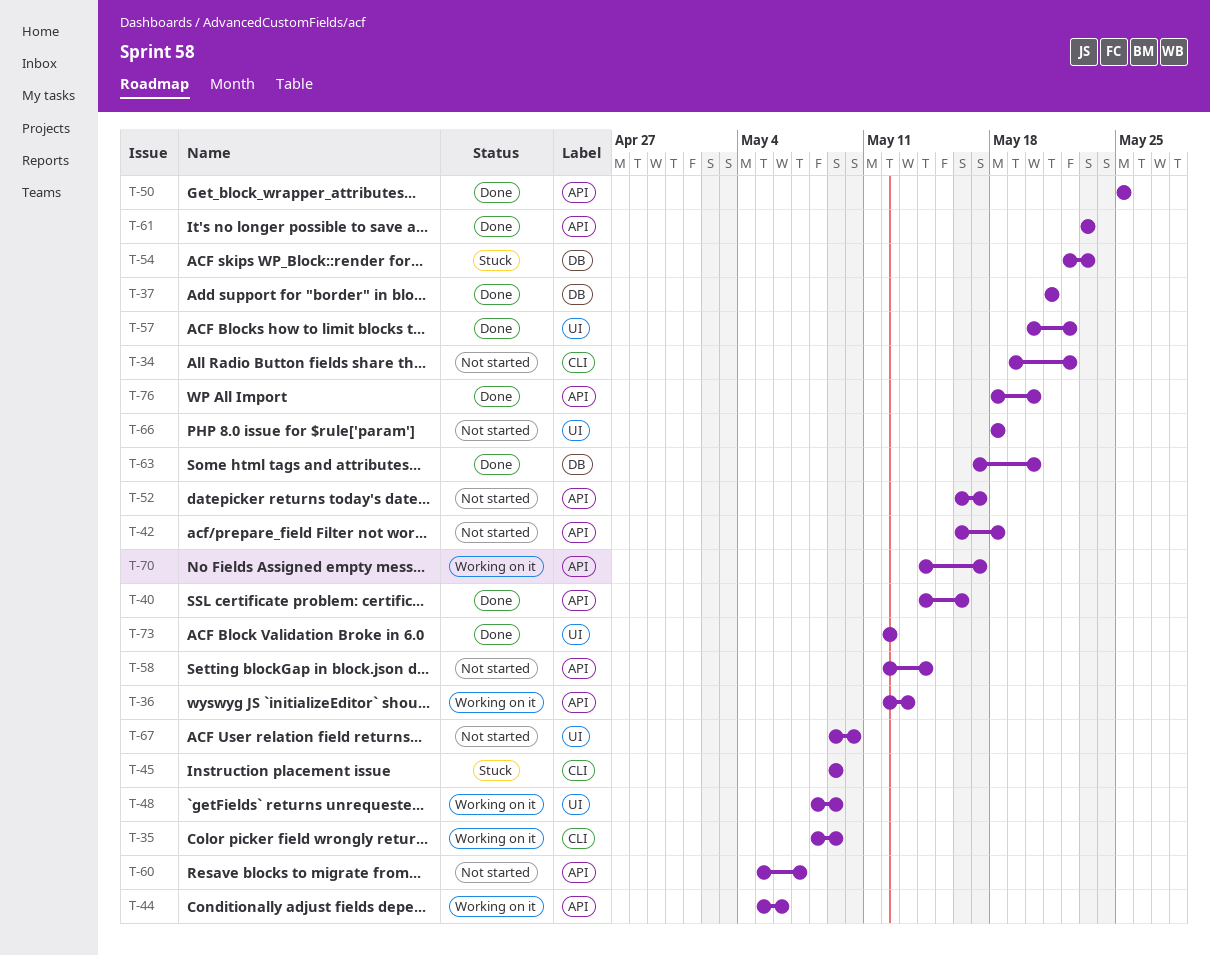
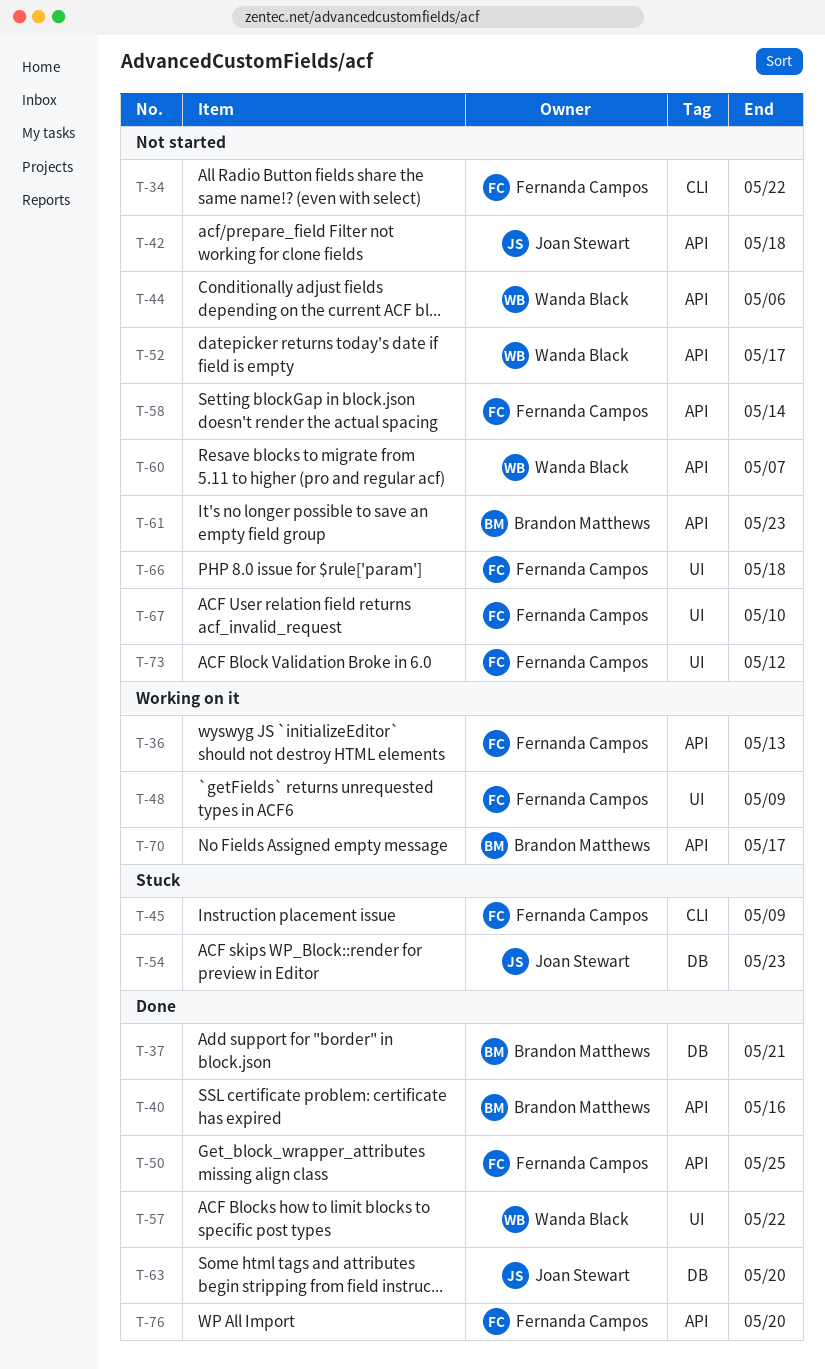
T-35: present -> none
T-44, status: Working on it -> Not started
T-61, status: Done -> Not started
T-73, status: Done -> Not started

